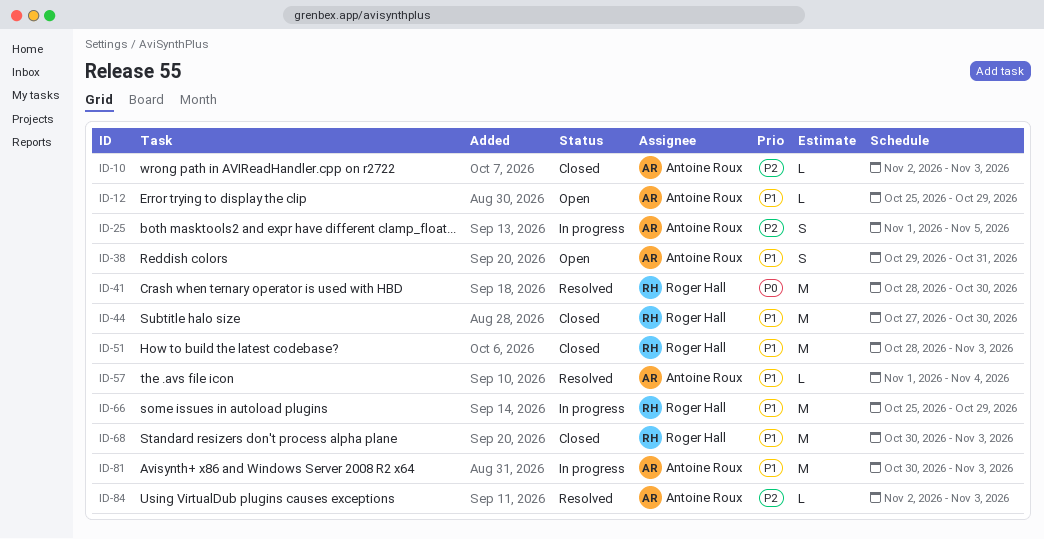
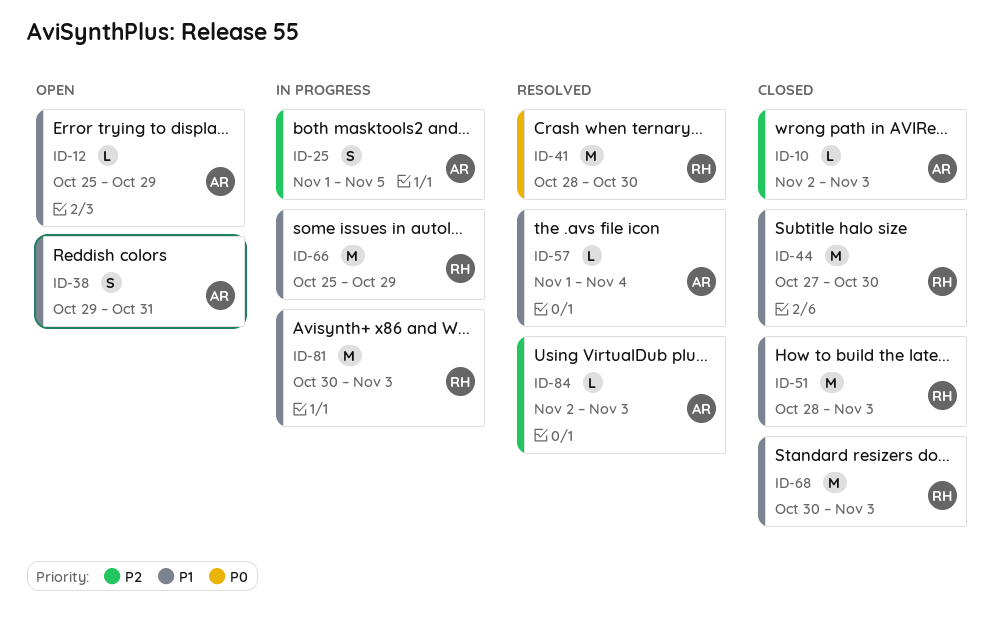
ID-81, owner: Antoine Roux -> Roger Hall

